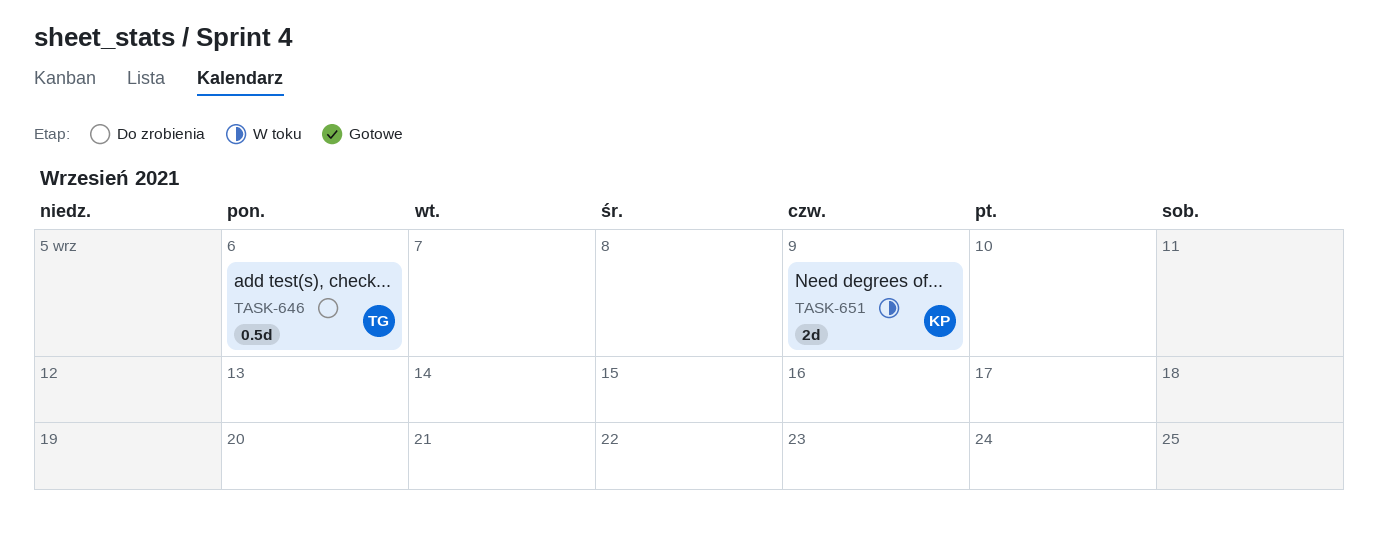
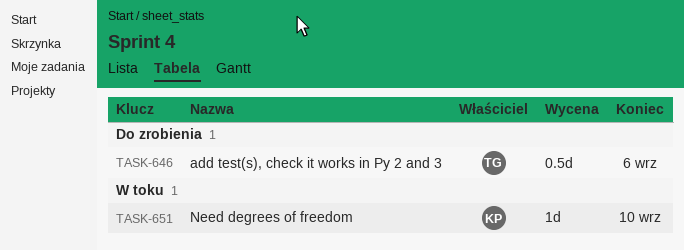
TASK-651, estimate: 2d -> 1d
TASK-651, due: Sep 9 -> Sep 10

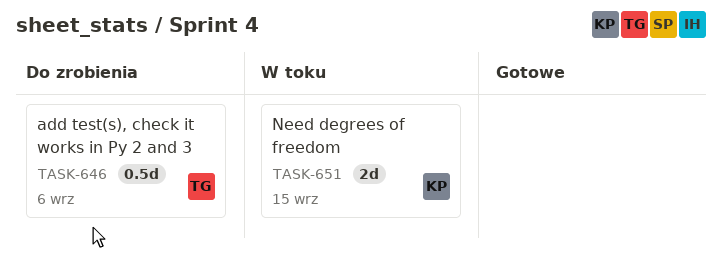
TASK-651, estimate: 1d -> 2d
TASK-651, due: Sep 10 -> Sep 15

